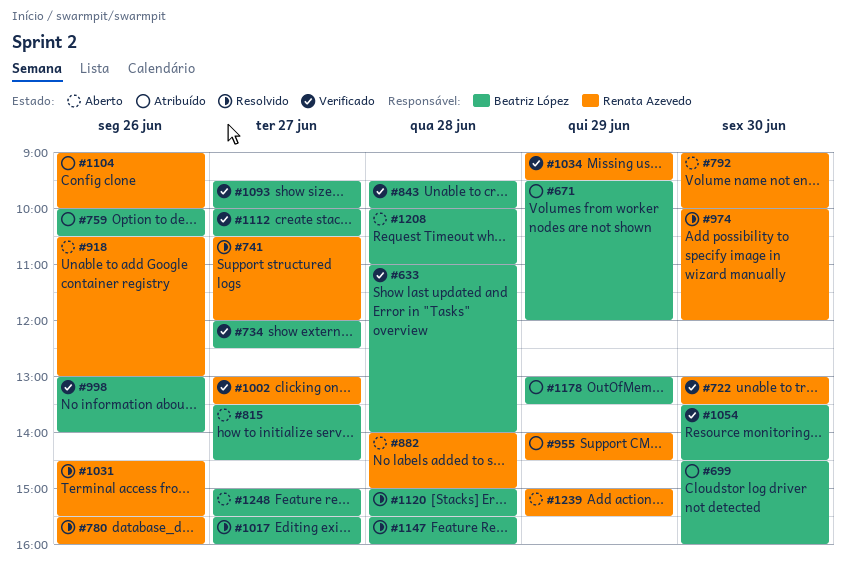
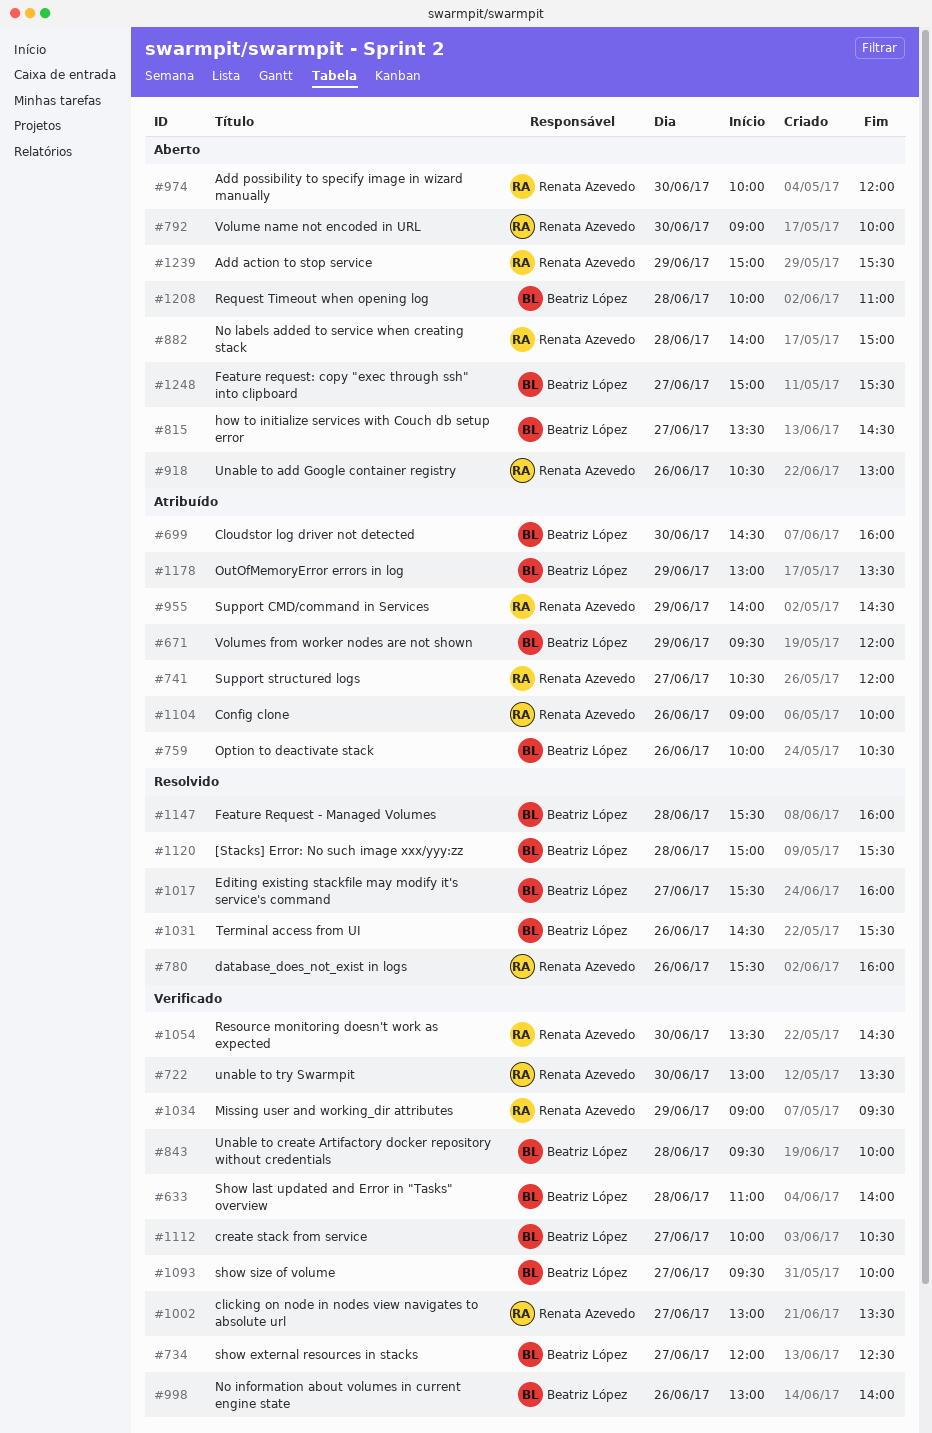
#741, status: Resolvido -> Atribuído
#974, status: Resolvido -> Aberto
#1031, owner: Renata Azevedo -> Beatriz López
#1054, owner: Beatriz López -> Renata Azevedo

